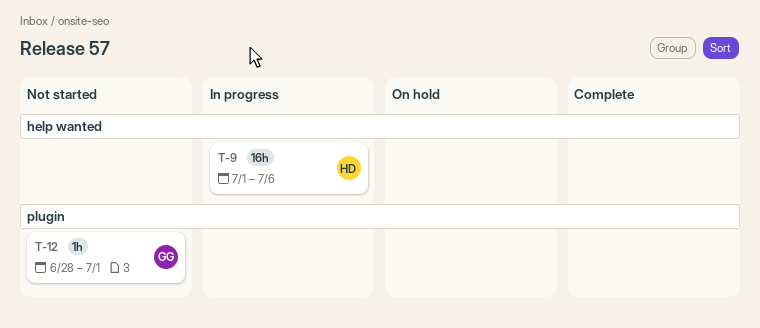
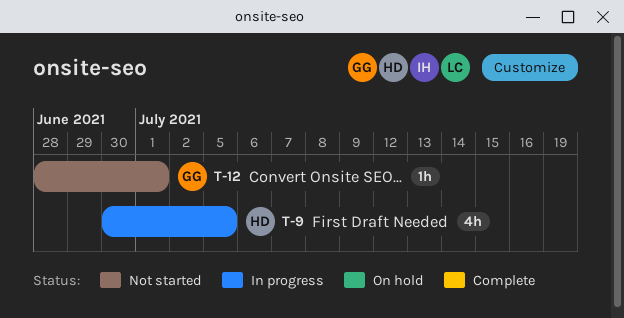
T-9, estimate: 16h -> 4h
T-9, start: Jul 1 -> Jun 30
T-9, due: Jul 6 -> Jul 5

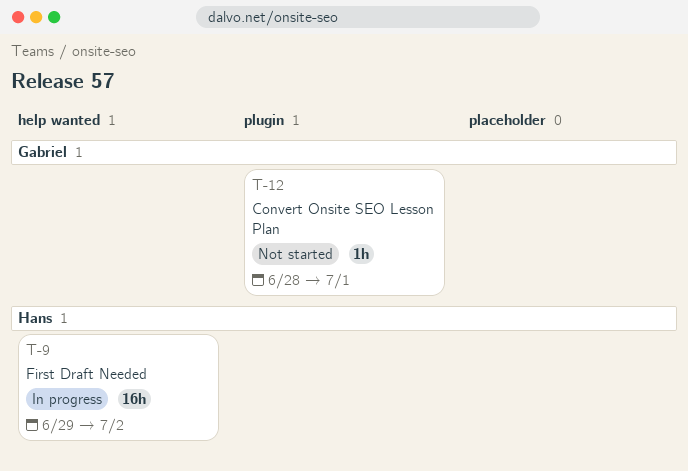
T-9, estimate: 4h -> 16h
T-9, start: Jun 30 -> Jun 29
T-9, due: Jul 5 -> Jul 2

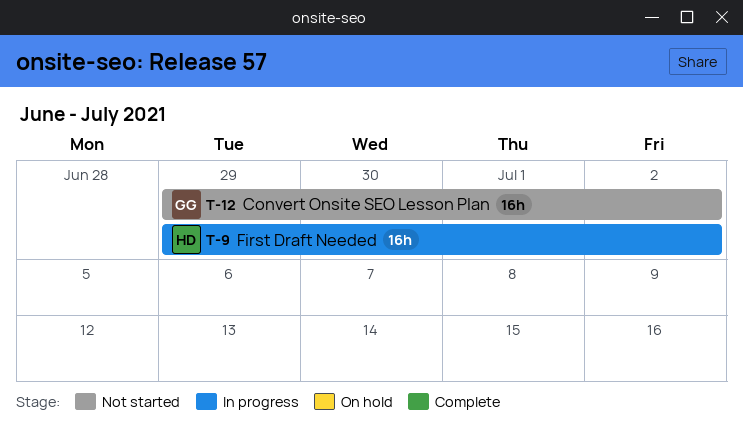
T-12, estimate: 1h -> 16h
T-12, start: Jun 28 -> Jun 29
T-12, due: Jul 1 -> Jul 2

